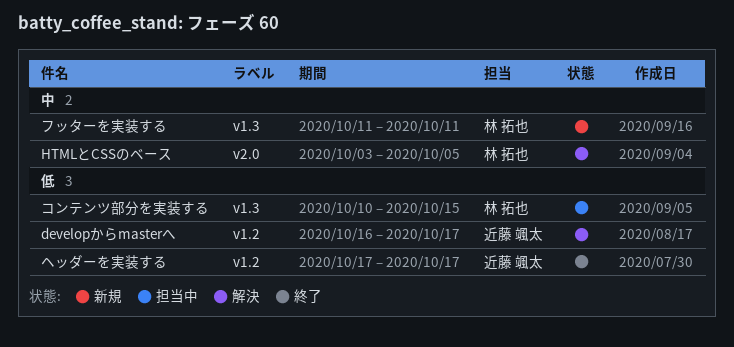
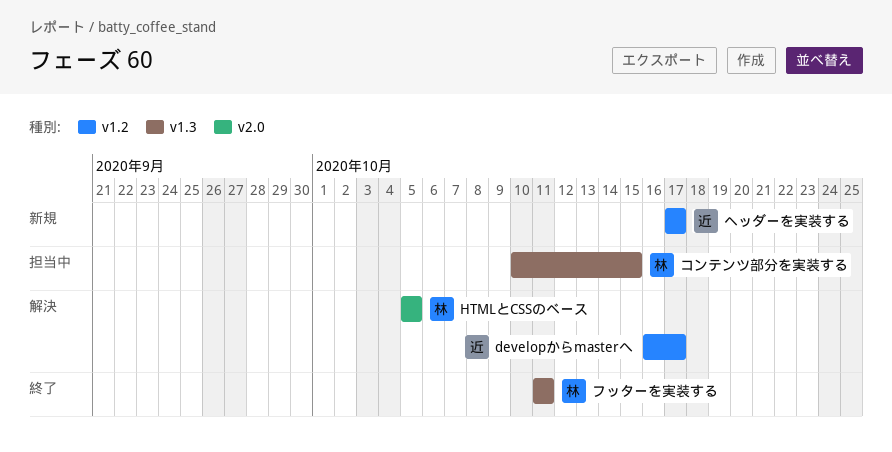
HTMLとCSSのベース, start: Oct 3 -> Oct 5
フッターを実装する, status: 新規 -> 終了
ヘッダーを実装する, status: 終了 -> 新規

